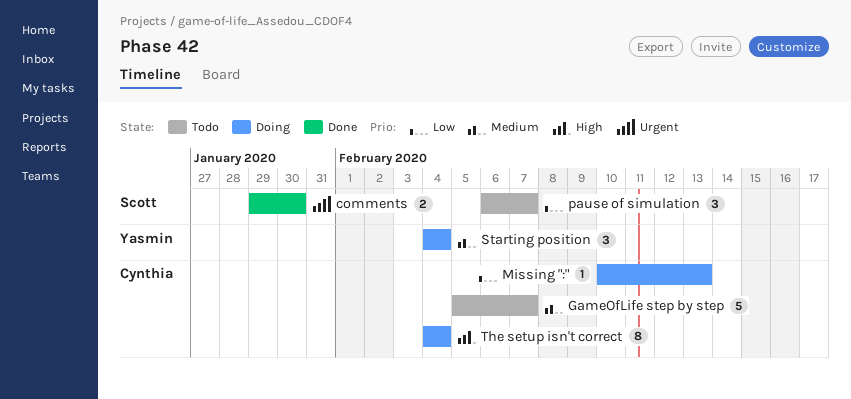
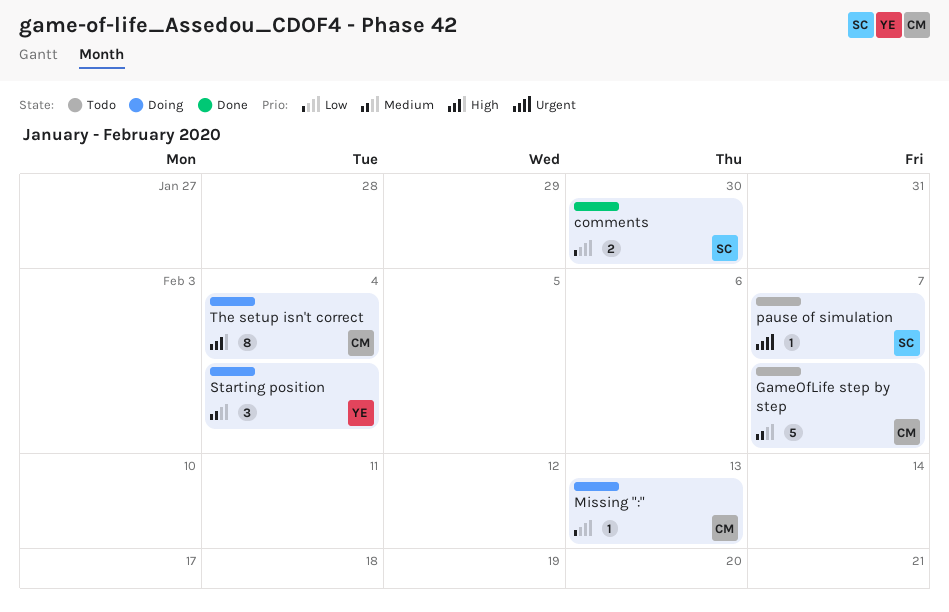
comments, priority: Urgent -> Low
pause of simulation, priority: Low -> Urgent
pause of simulation, estimate: 3 -> 1

